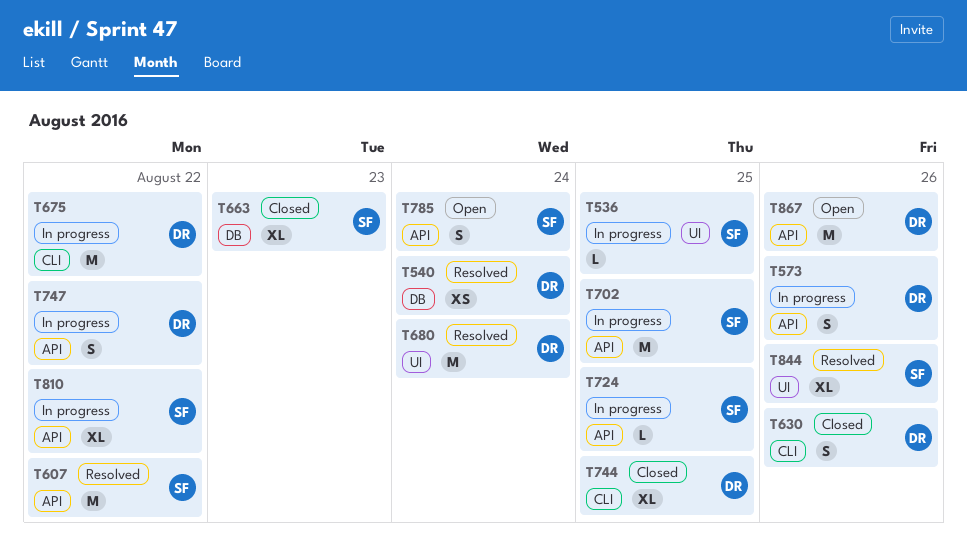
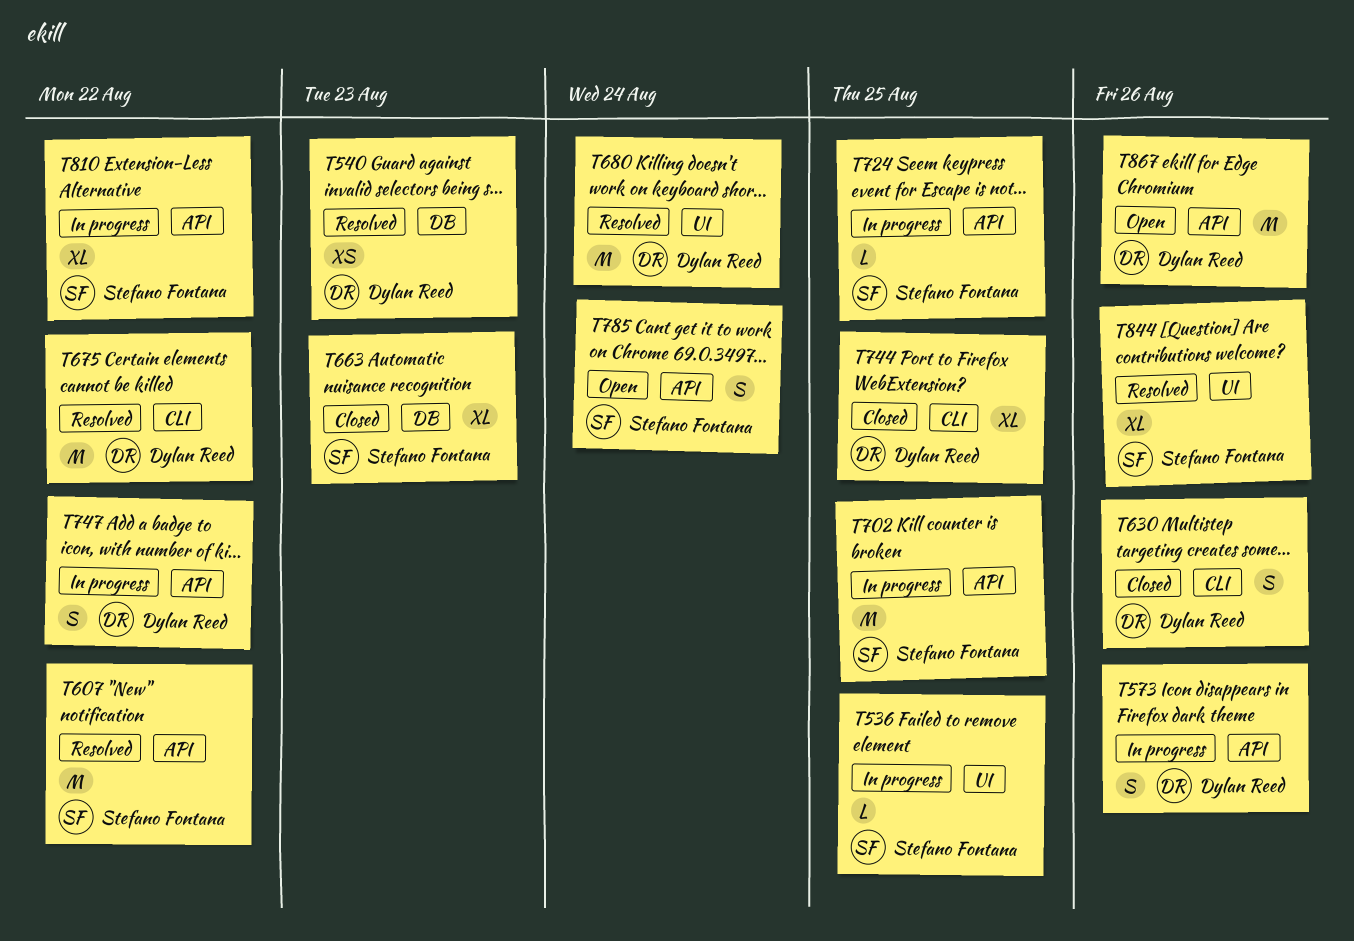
T540, due: Aug 24 -> Aug 23
T675, status: In progress -> Resolved

